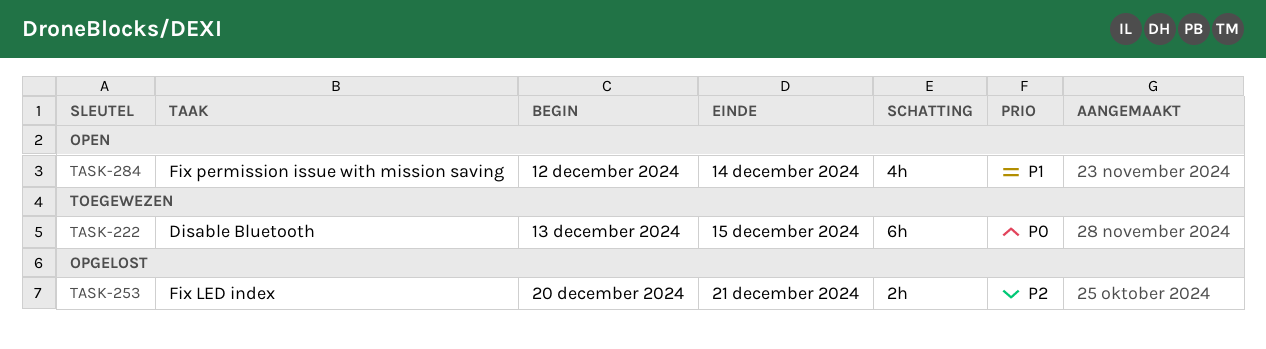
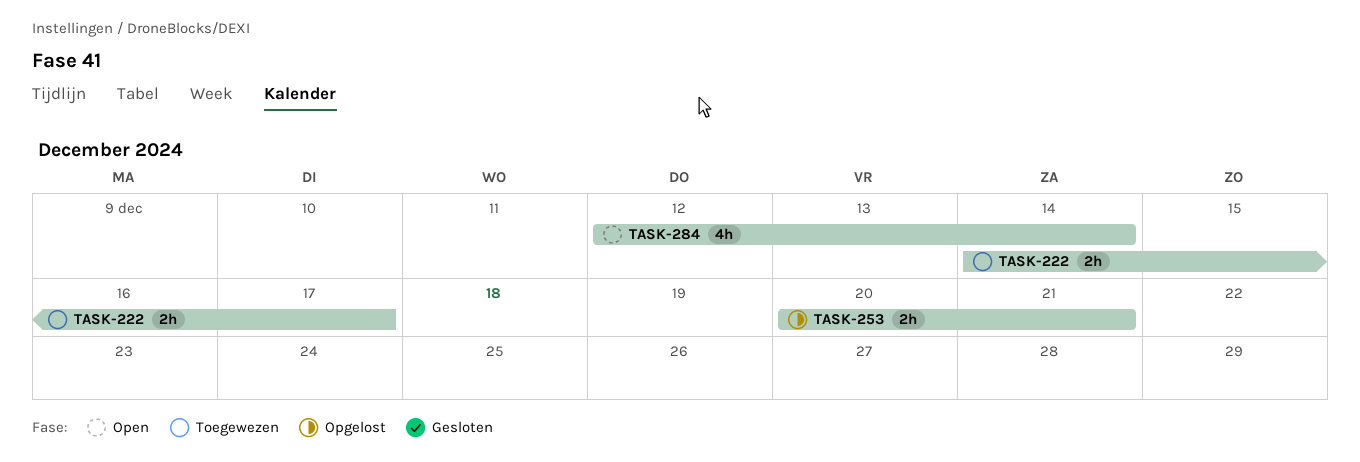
TASK-222, estimate: 6h -> 2h
TASK-222, start: Dec 13 -> Dec 14
TASK-222, due: Dec 15 -> Dec 17

